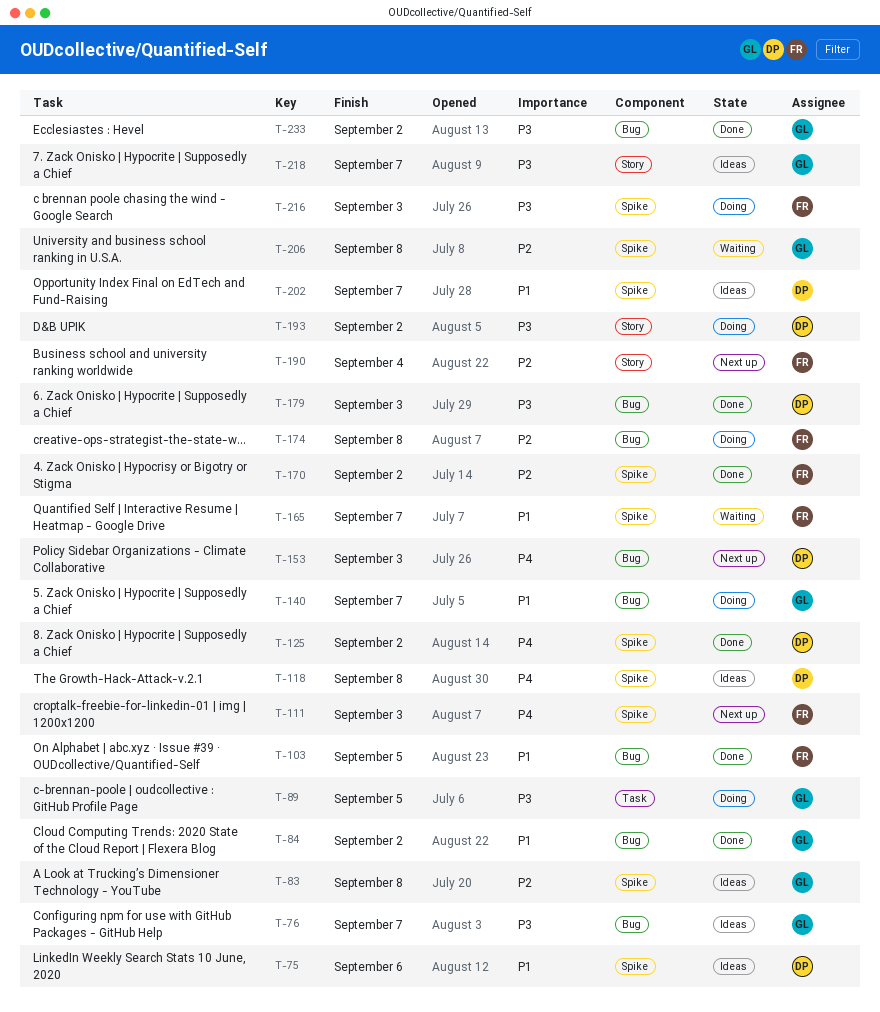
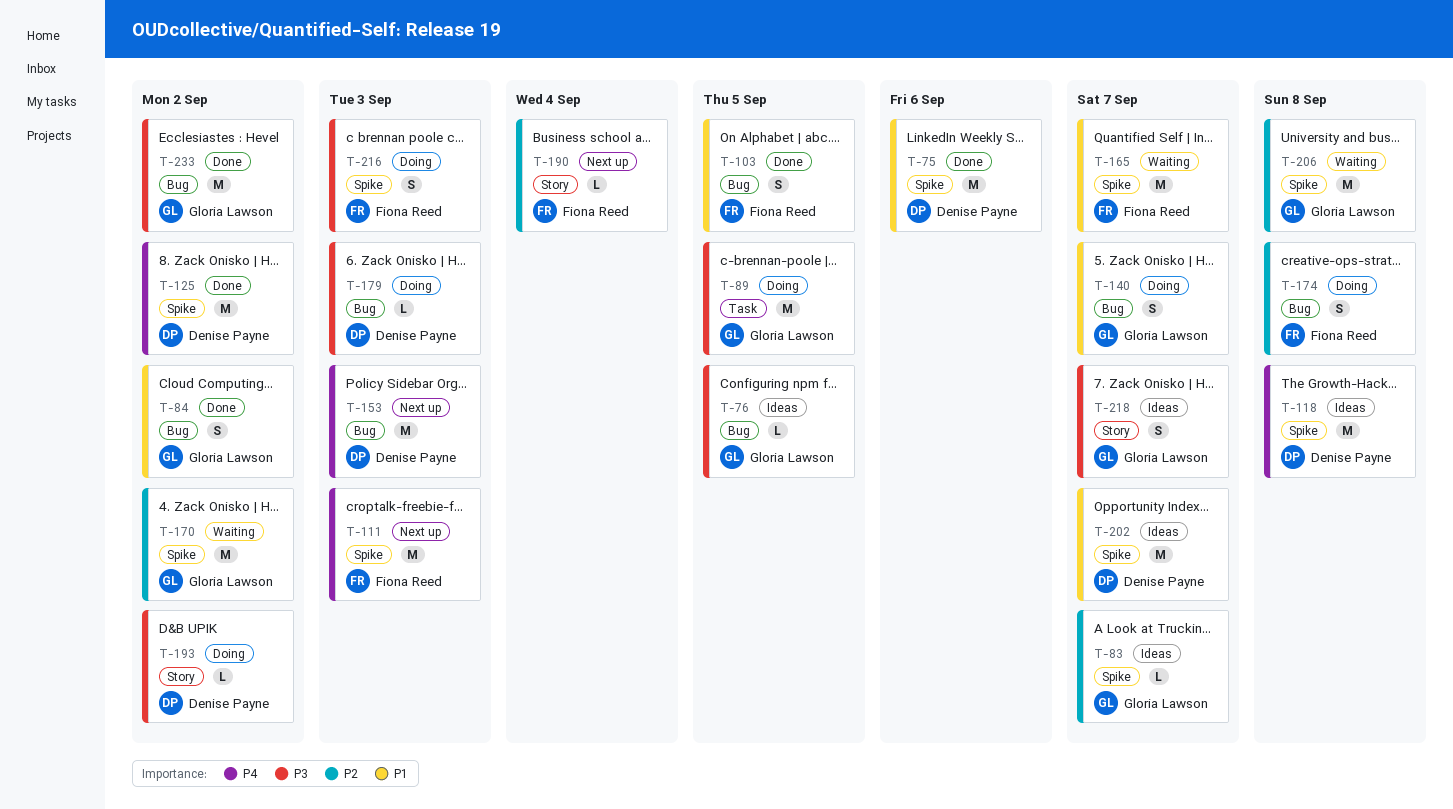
T-75, status: Ideas -> Done
T-76, due: Sep 7 -> Sep 5
T-83, due: Sep 8 -> Sep 7
T-170, status: Done -> Waiting
T-170, owner: Fiona Reed -> Gloria Lawson
T-179, status: Done -> Doing

